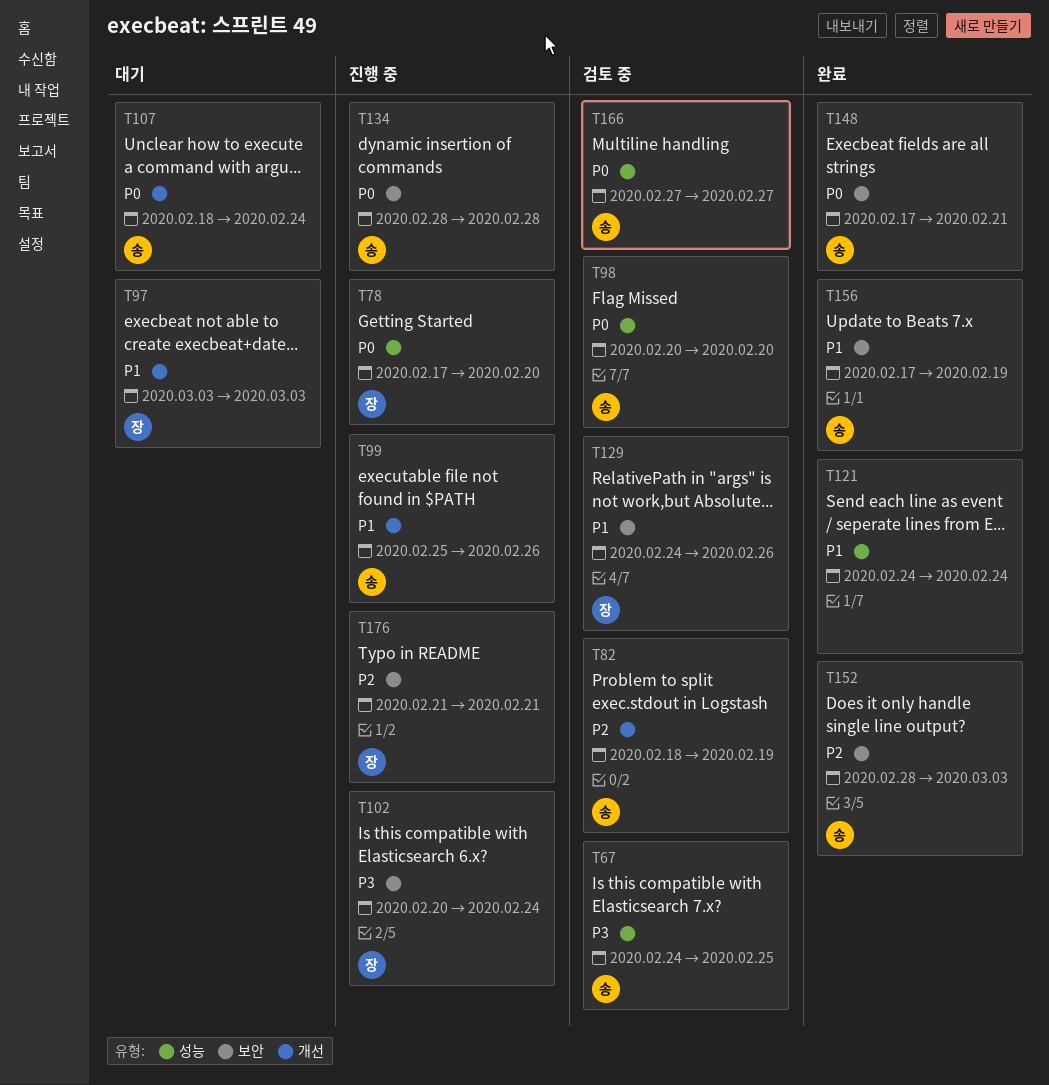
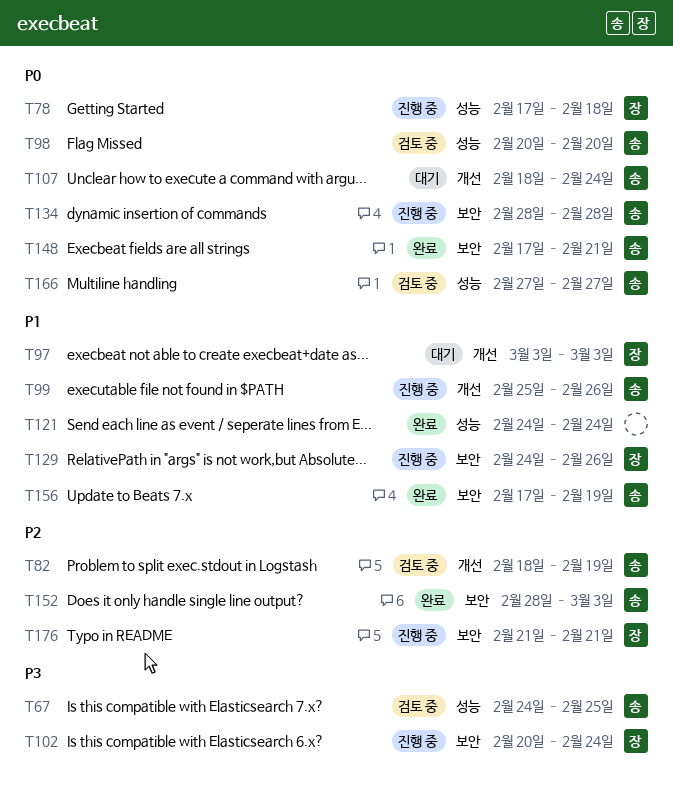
T78, due: Feb 20 -> Feb 18
T129, status: 검토 중 -> 진행 중

